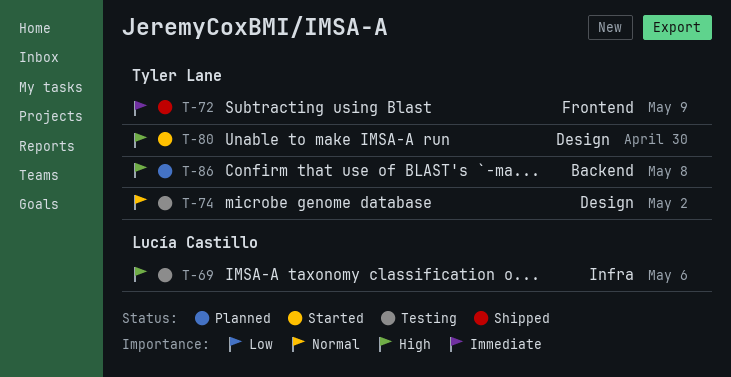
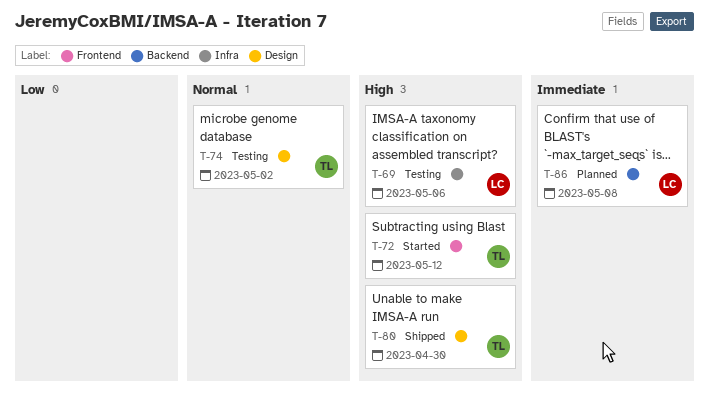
T-72, status: Shipped -> Started
T-72, priority: Immediate -> High
T-72, due: May 9 -> May 12
T-80, status: Started -> Shipped
T-86, owner: Tyler Lane -> Lucía Castillo
T-86, priority: High -> Immediate

